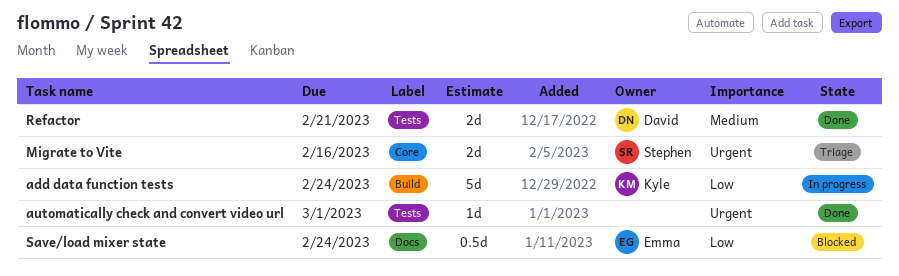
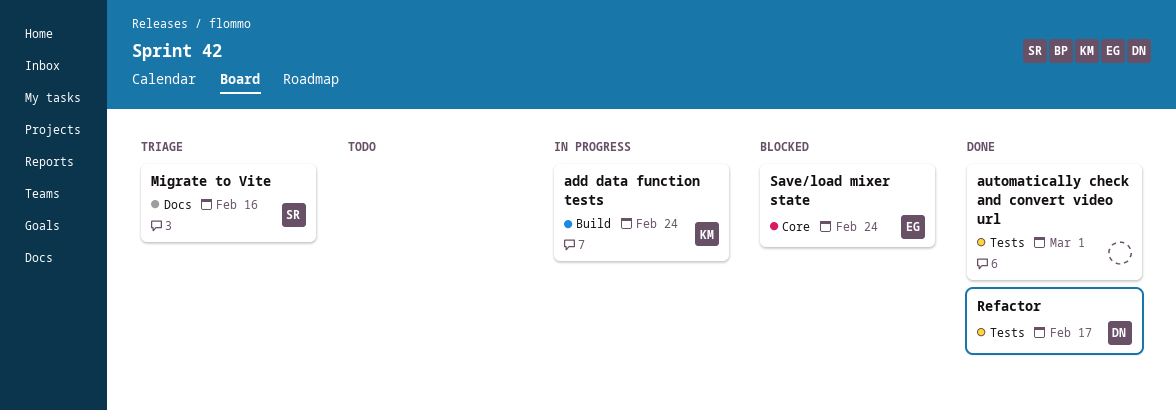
Migrate to Vite, label: Core -> Docs
Refactor, due: Feb 21 -> Feb 17
Save/load mixer state, label: Docs -> Core

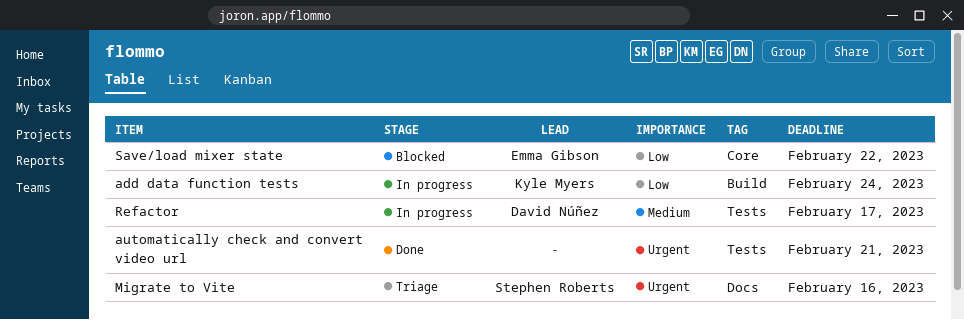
automatically check and convert video url, due: Mar 1 -> Feb 21
Refactor, status: Done -> In progress
Save/load mixer state, due: Feb 24 -> Feb 22

